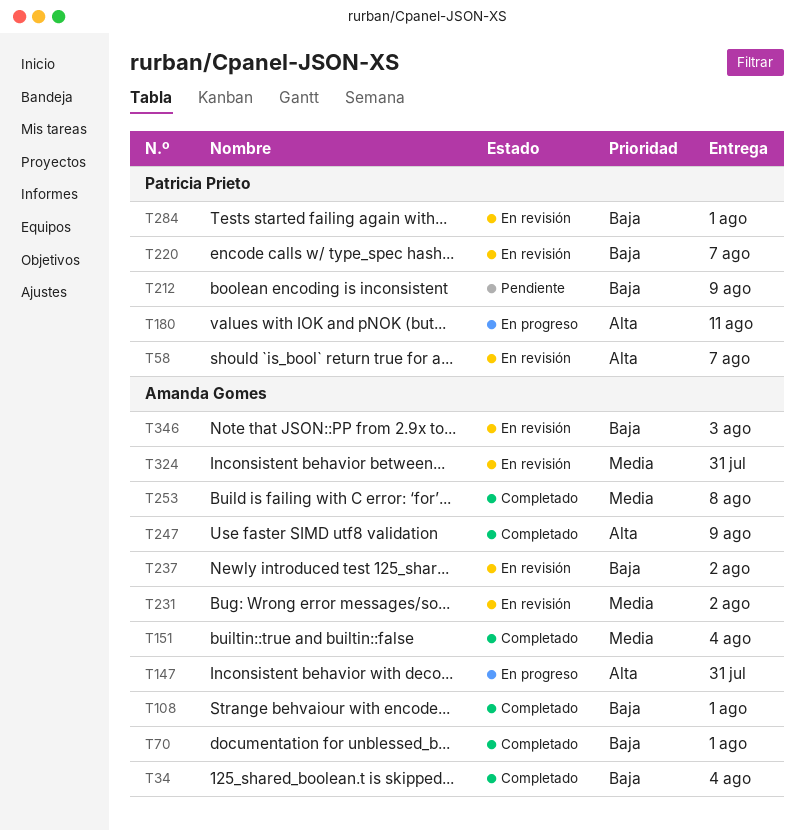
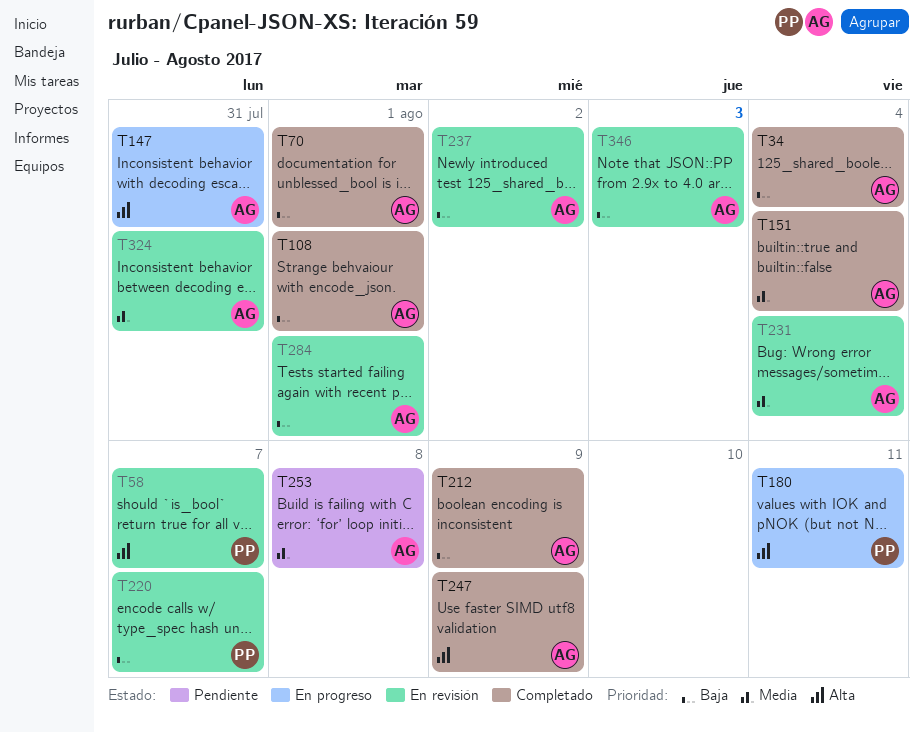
T212, status: Pendiente -> Completado
T212, owner: Patricia Prieto -> Amanda Gomes
T231, due: Aug 2 -> Aug 4
T253, status: Completado -> Pendiente
T284, owner: Patricia Prieto -> Amanda Gomes

